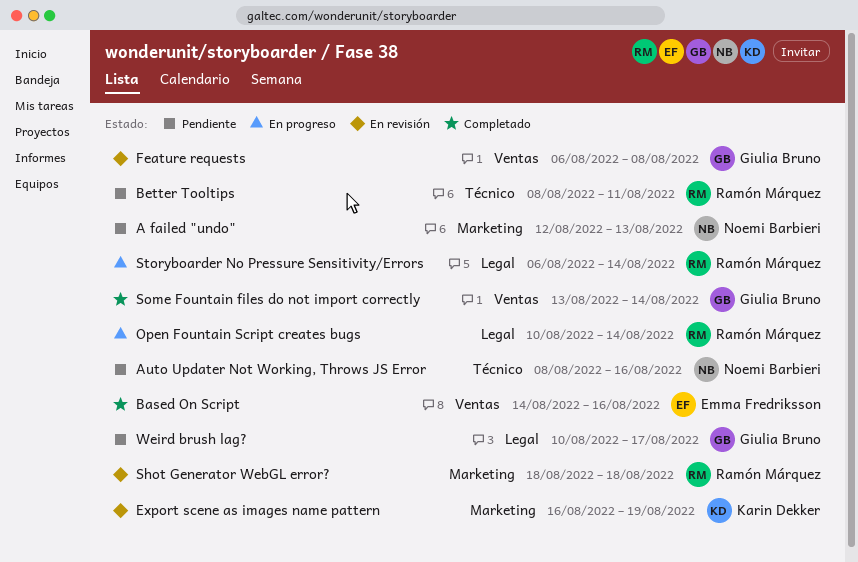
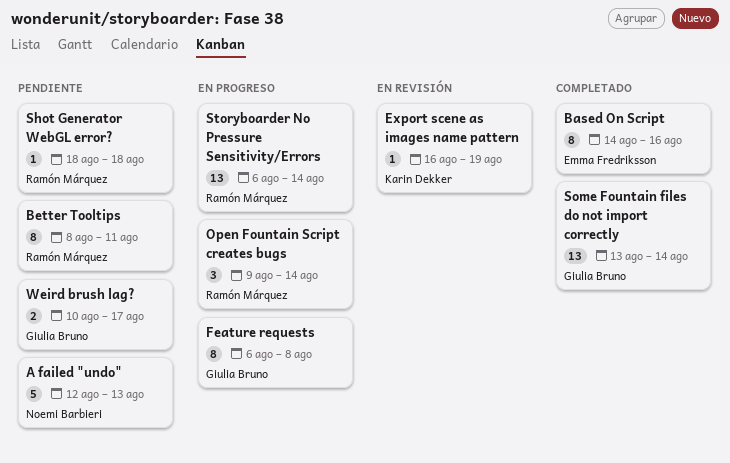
Auto Updater Not Working, Throws JS Error: present -> none
Feature requests, status: En revisión -> En progreso
Open Fountain Script creates bugs, start: Aug 10 -> Aug 9
Shot Generator WebGL error?, status: En revisión -> Pendiente

